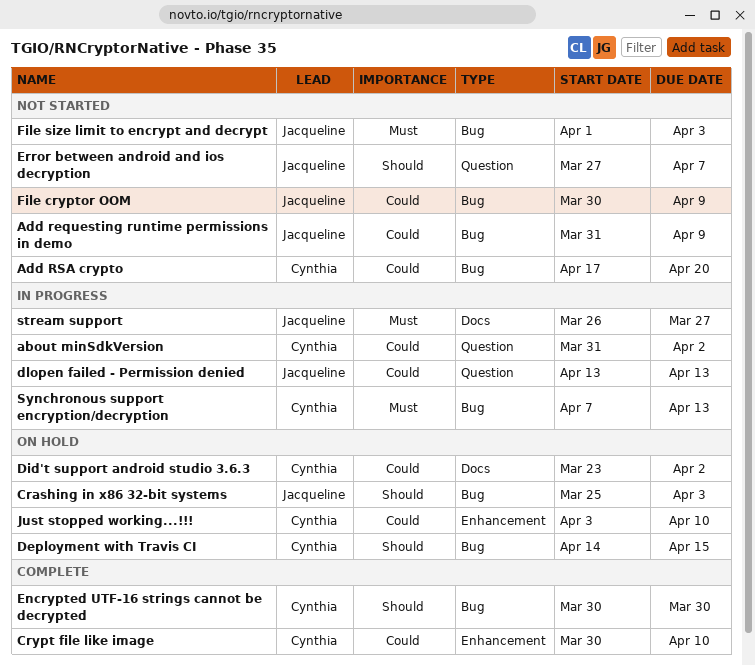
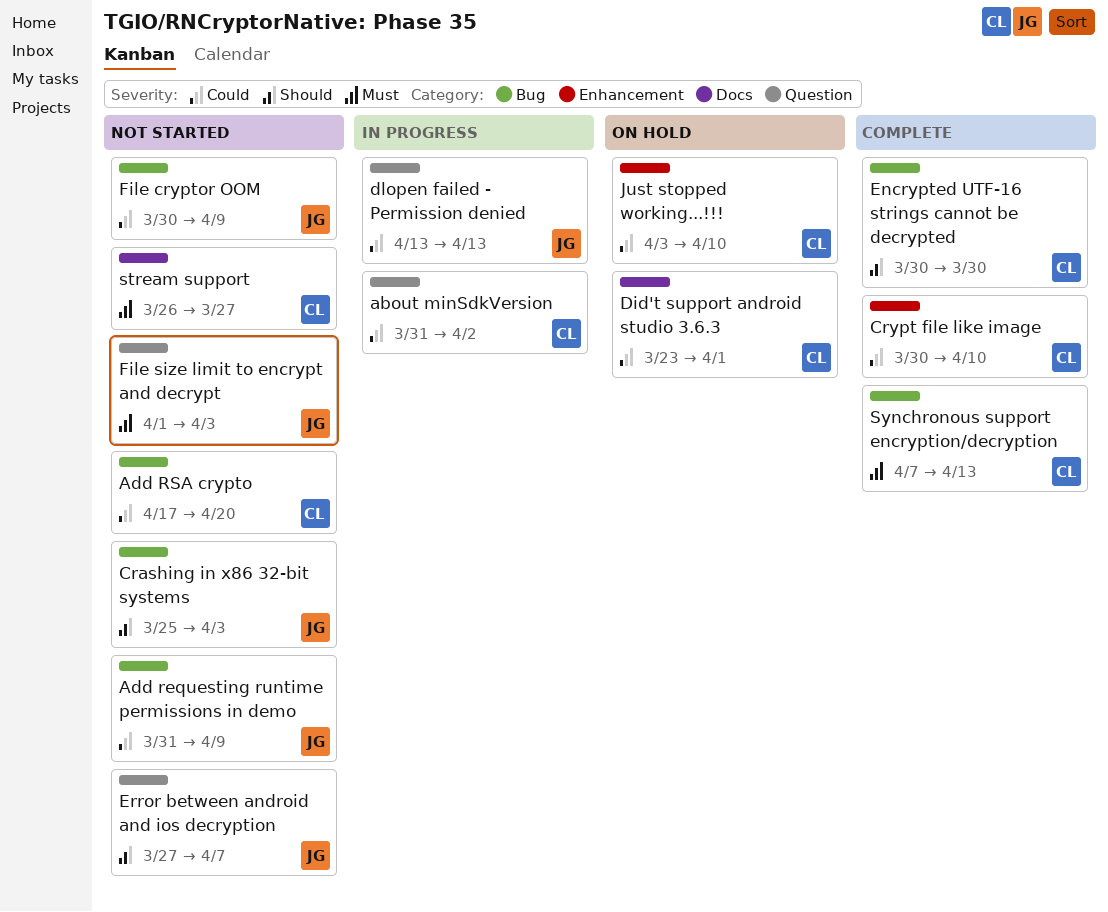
Crashing in x86 32-bit systems, status: On hold -> Not started
Deployment with Travis CI: present -> none
Did't support android studio 3.6.3, due: Apr 2 -> Apr 1
File size limit to encrypt and decrypt, label: Bug -> Question
stream support, status: In progress -> Not started
stream support, owner: Jacqueline -> Cynthia
Synchronous support encryption/decryption, status: In progress -> Complete

